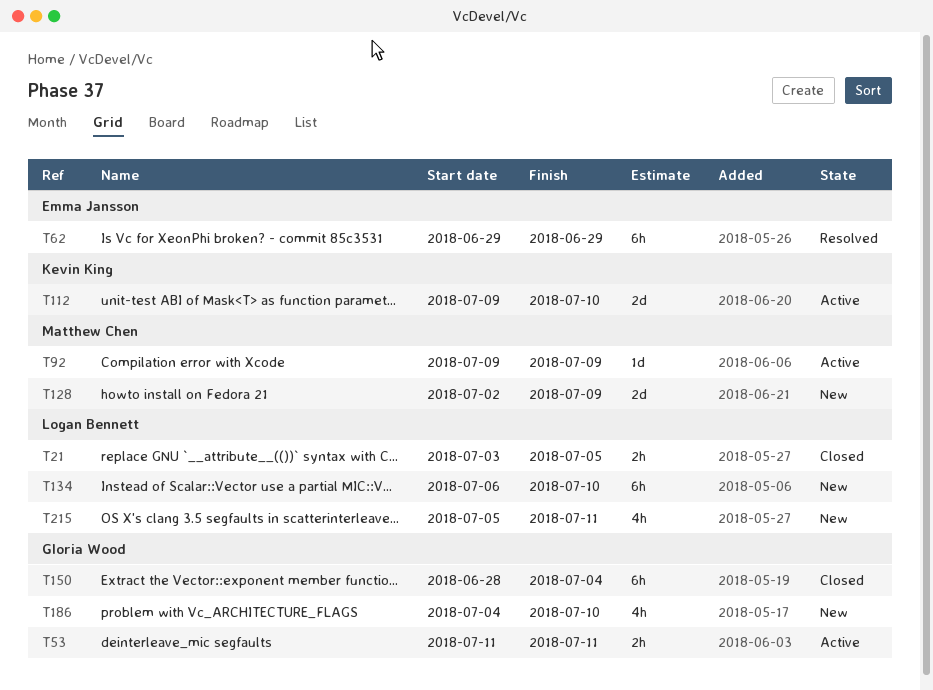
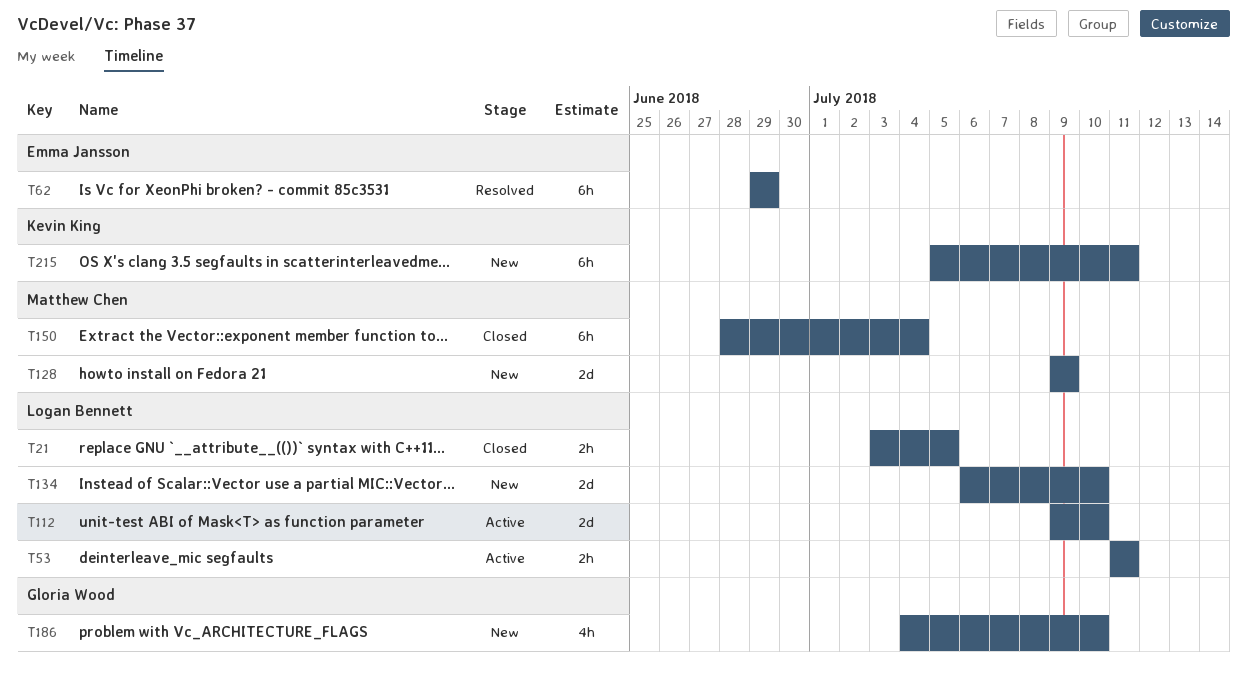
T53, owner: Gloria Wood -> Logan Bennett
T92: present -> none
T112, owner: Kevin King -> Logan Bennett
T128, start: Jul 2 -> Jul 9
T134, estimate: 6h -> 2d
T150, owner: Gloria Wood -> Matthew Chen
T215, owner: Logan Bennett -> Kevin King
T215, estimate: 4h -> 6h

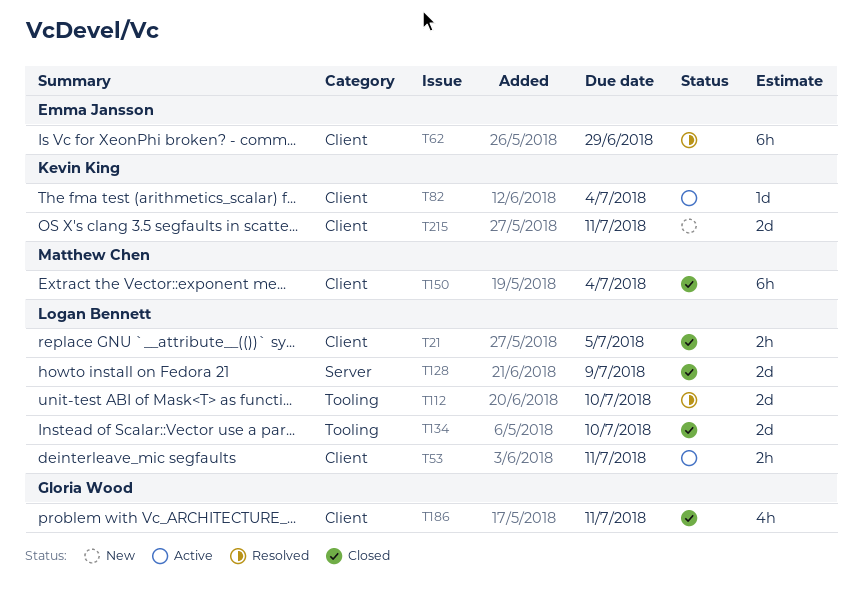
T82: none -> present
T112, status: Active -> Resolved
T128, status: New -> Closed
T128, owner: Matthew Chen -> Logan Bennett
T134, status: New -> Closed
T186, status: New -> Closed
T186, due: Jul 10 -> Jul 11
T215, estimate: 6h -> 2d

